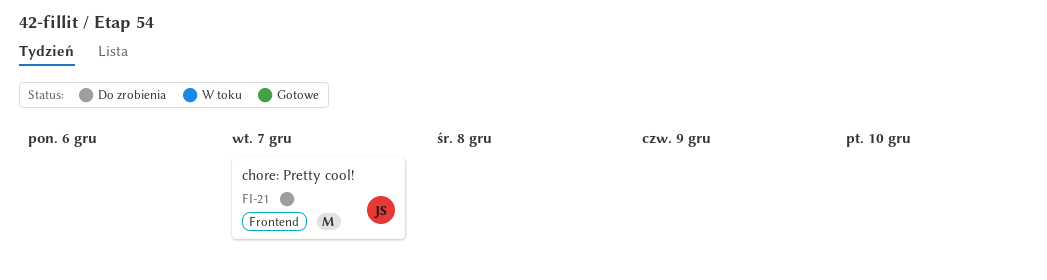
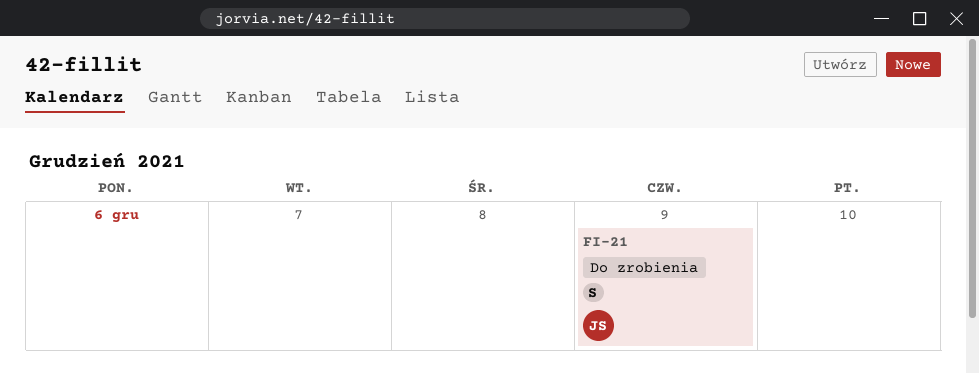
FI-21, estimate: M -> S
FI-21, due: Dec 7 -> Dec 9

